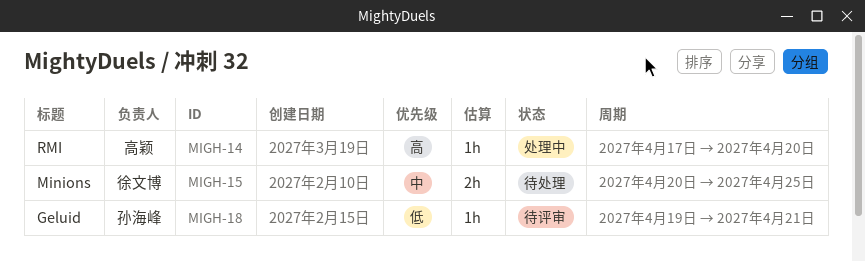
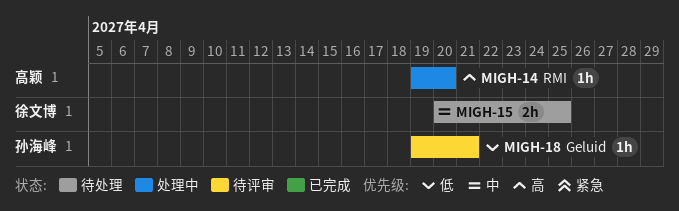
MIGH-14, start: Apr 17 -> Apr 19

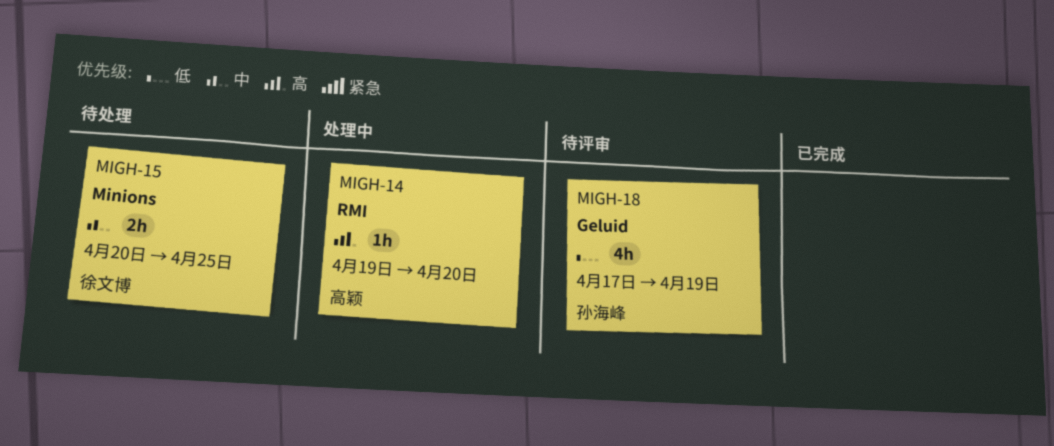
MIGH-18, estimate: 1h -> 4h
MIGH-18, start: Apr 19 -> Apr 17
MIGH-18, due: Apr 21 -> Apr 19

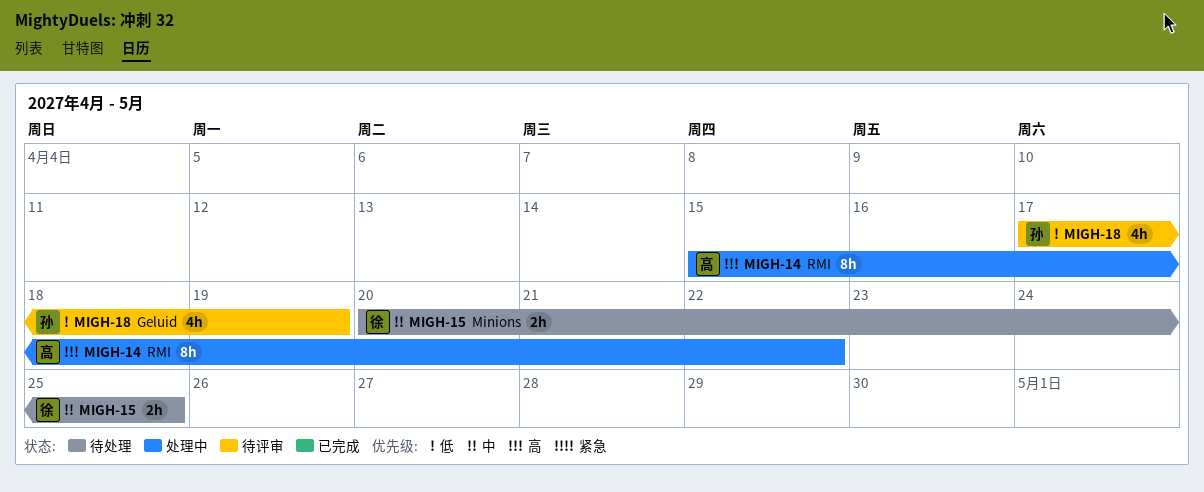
MIGH-14, estimate: 1h -> 8h
MIGH-14, start: Apr 19 -> Apr 15
MIGH-14, due: Apr 20 -> Apr 22

